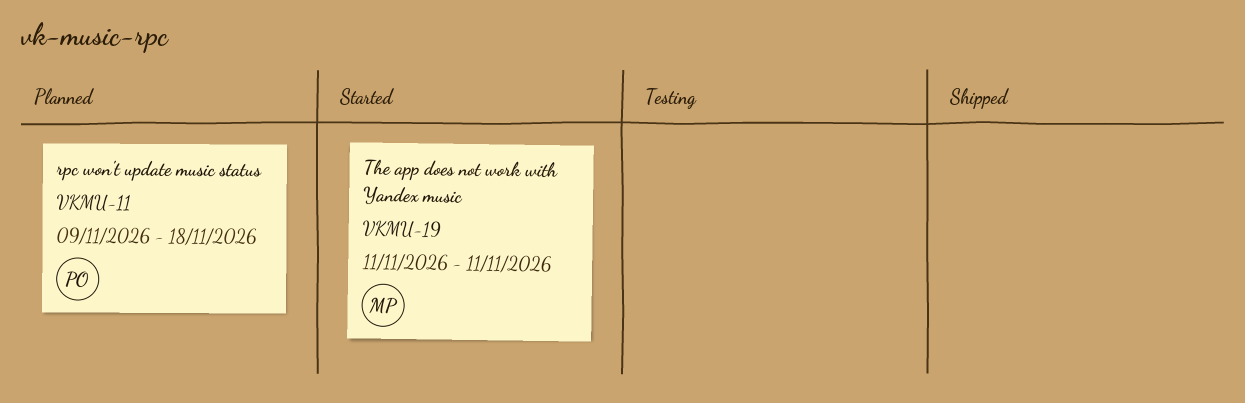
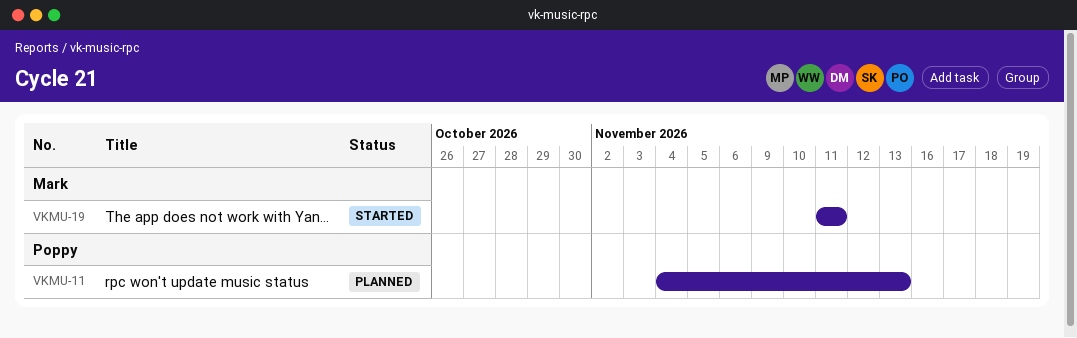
VKMU-11, start: Nov 9 -> Nov 4
VKMU-11, due: Nov 18 -> Nov 13

